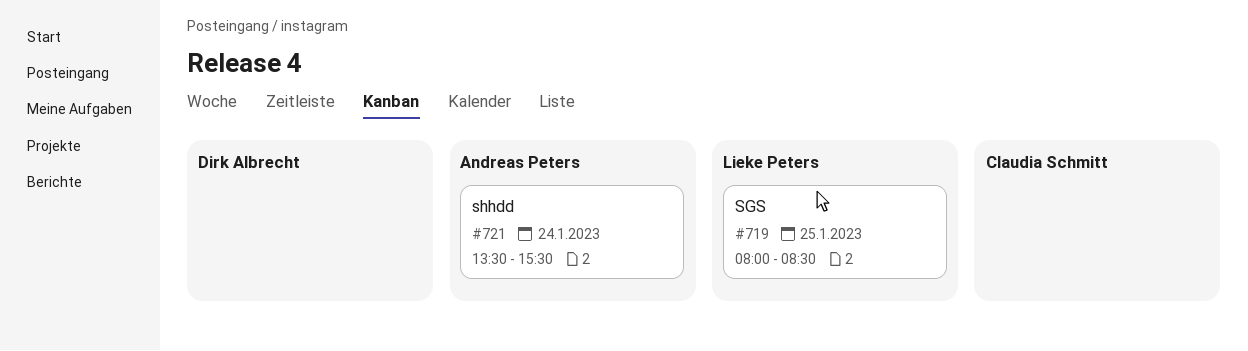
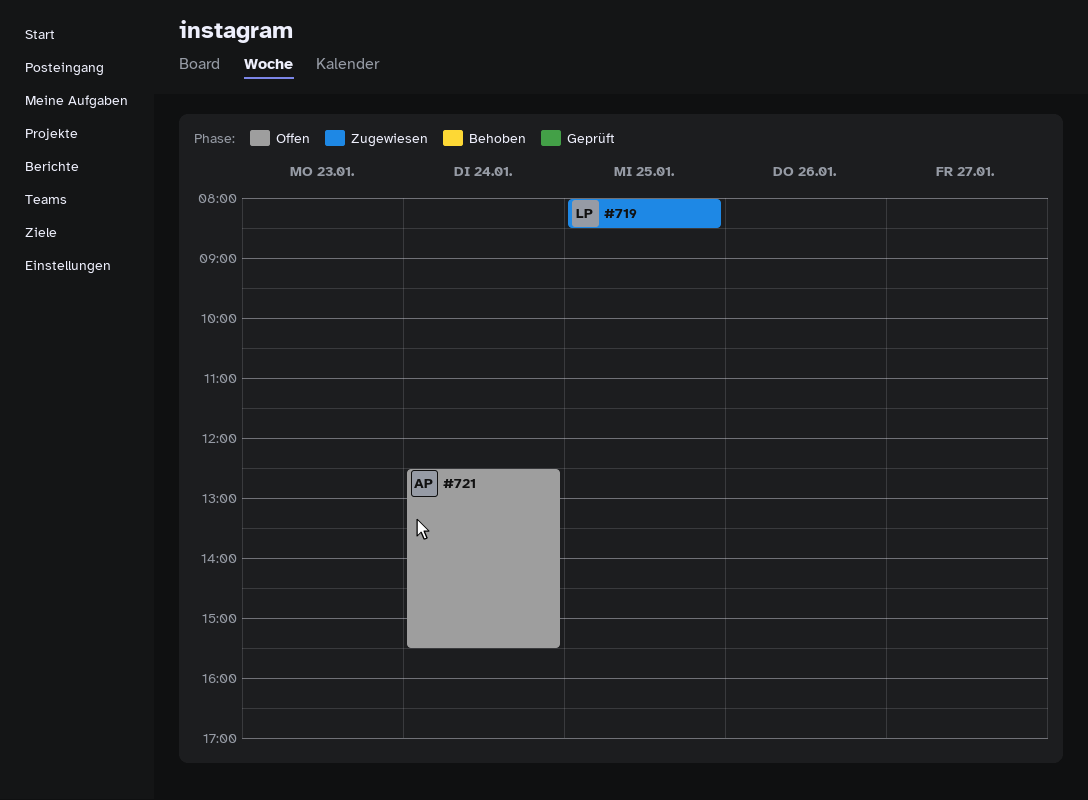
#721, begins: 13:30 -> 12:30

